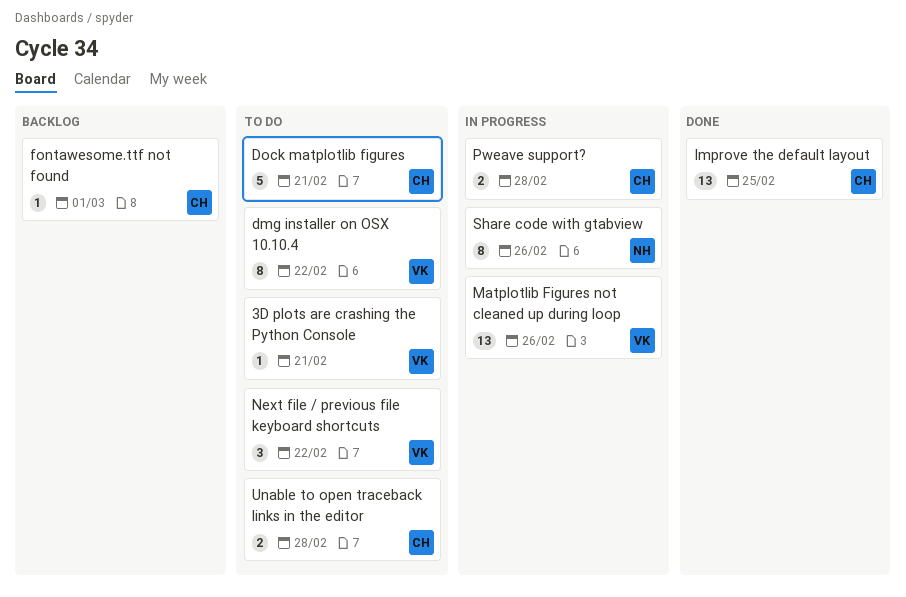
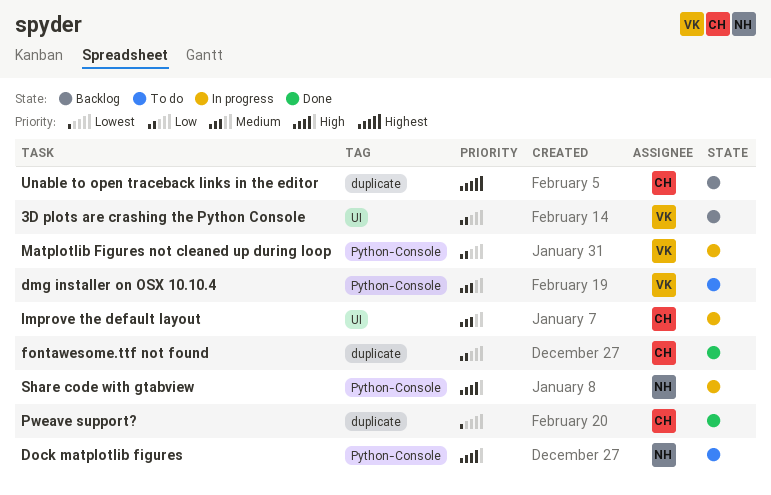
3D plots are crashing the Python Console, status: To do -> Backlog
Dock matplotlib figures, owner: CH -> NH
fontawesome.ttf not found, status: Backlog -> Done
Improve the default layout, status: Done -> In progress
Next file / previous file keyboard shortcuts: present -> none
Pweave support?, status: In progress -> Done
Unable to open traceback links in the editor, status: To do -> Backlog

